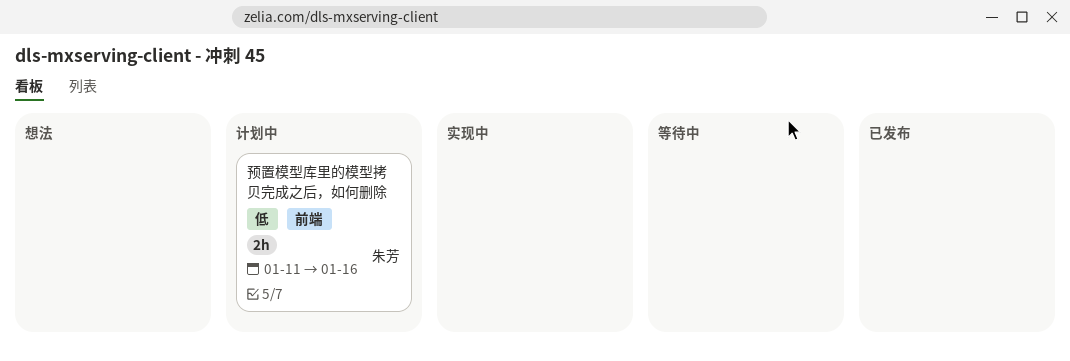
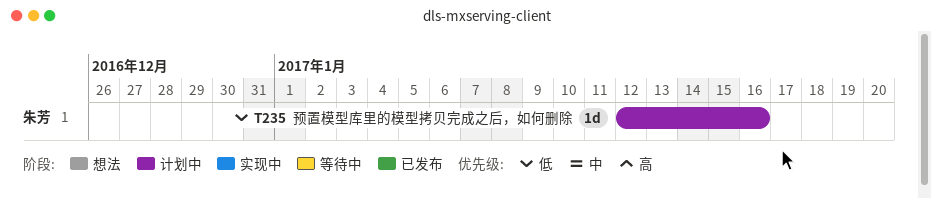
预置模型库里的模型拷贝完成之后，如何删除, estimate: 2h -> 1d
预置模型库里的模型拷贝完成之后，如何删除, start: Jan 11 -> Jan 12

